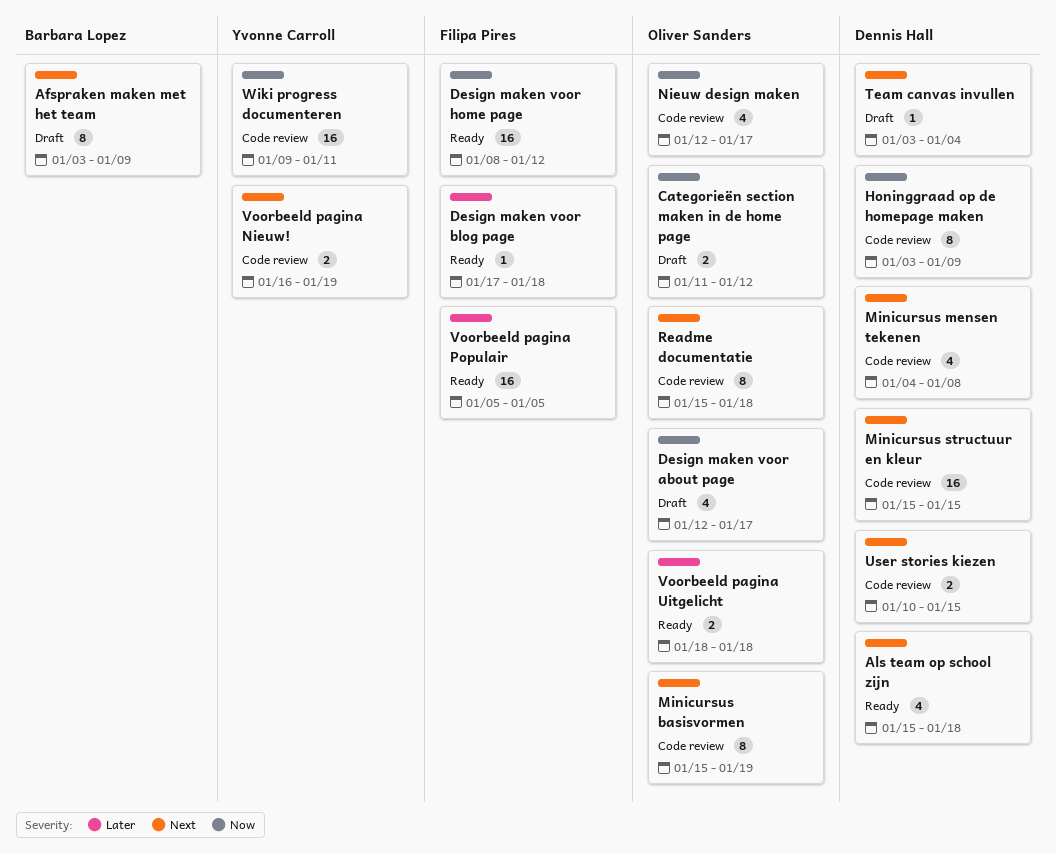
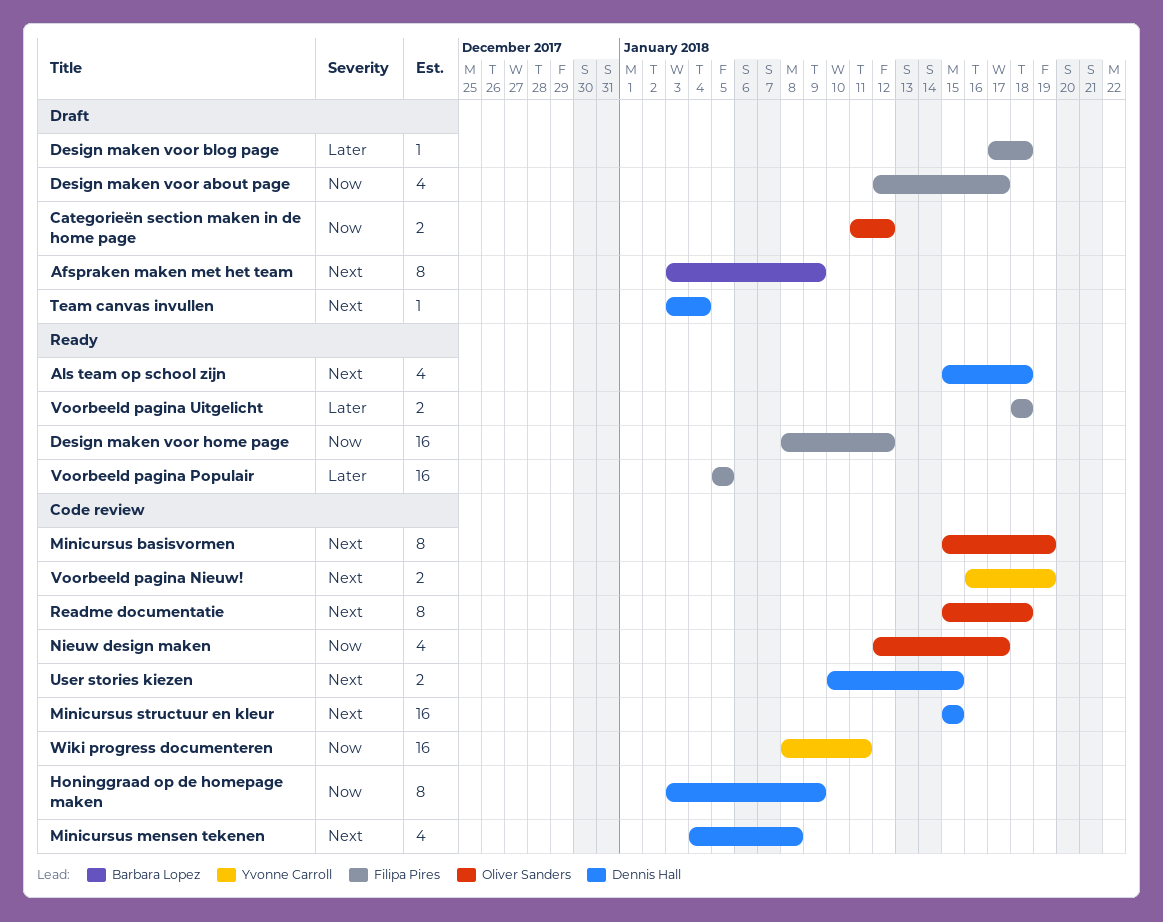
Design maken voor about page, owner: Oliver Sanders -> Filipa Pires
Design maken voor blog page, status: Ready -> Draft
Voorbeeld pagina Uitgelicht, owner: Oliver Sanders -> Filipa Pires
Wiki progress documenteren, start: Jan 9 -> Jan 8

